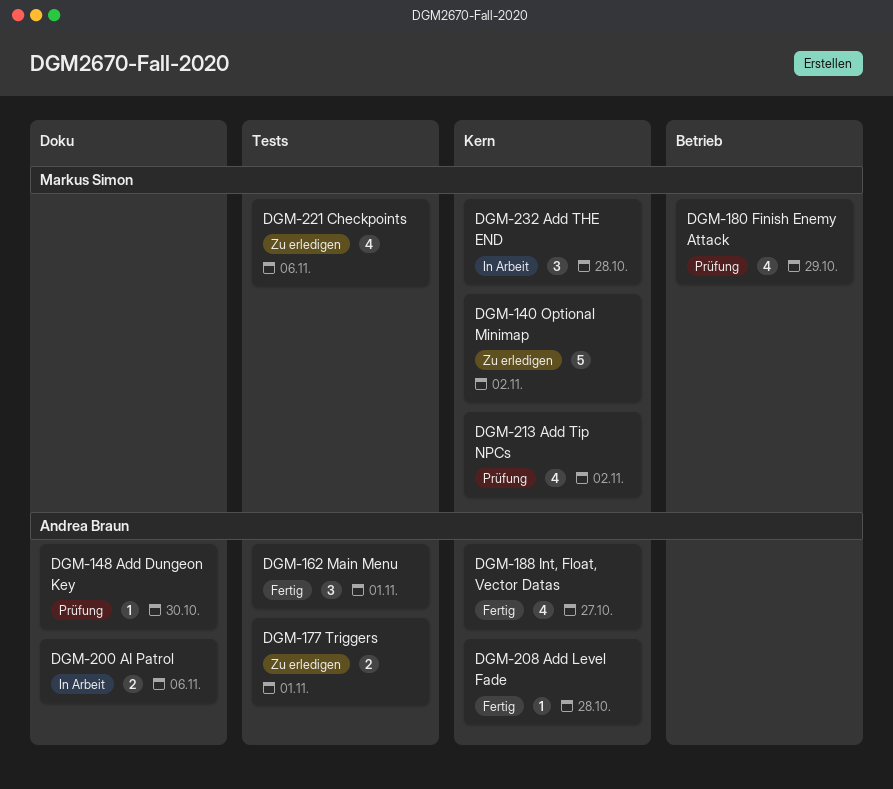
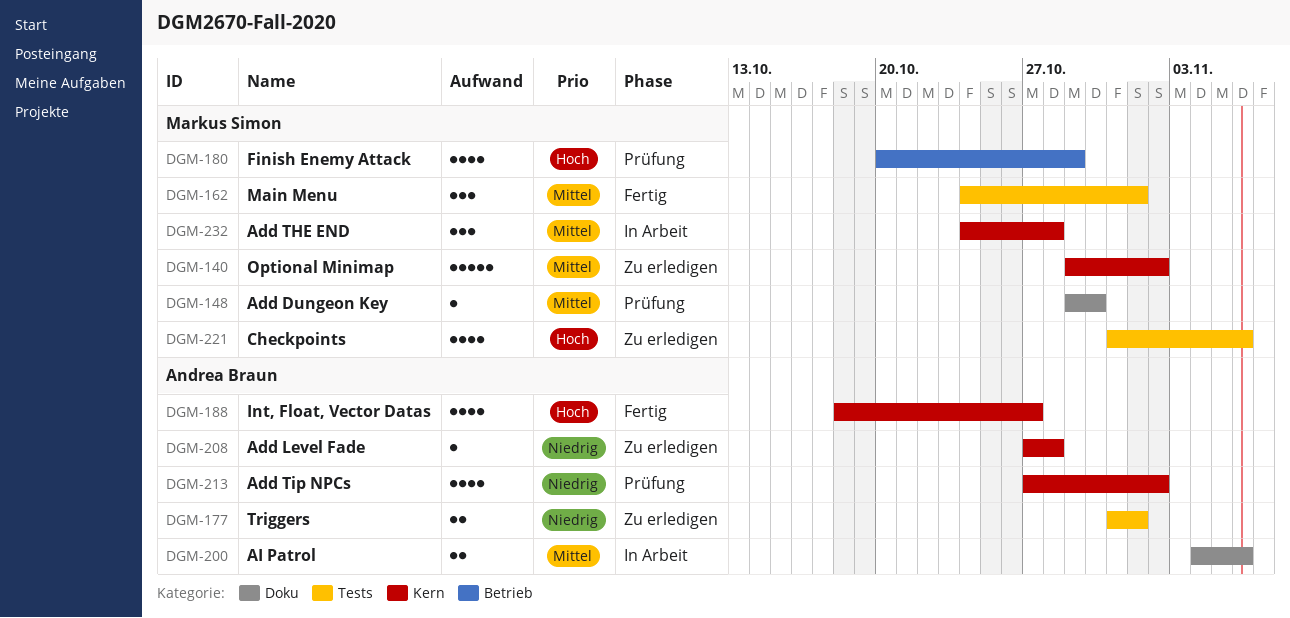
DGM-148, owner: Andrea Braun -> Markus Simon
DGM-162, owner: Andrea Braun -> Markus Simon
DGM-208, status: Fertig -> Zu erledigen
DGM-213, owner: Markus Simon -> Andrea Braun

